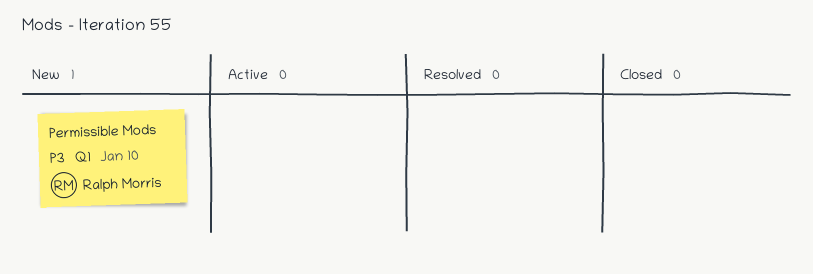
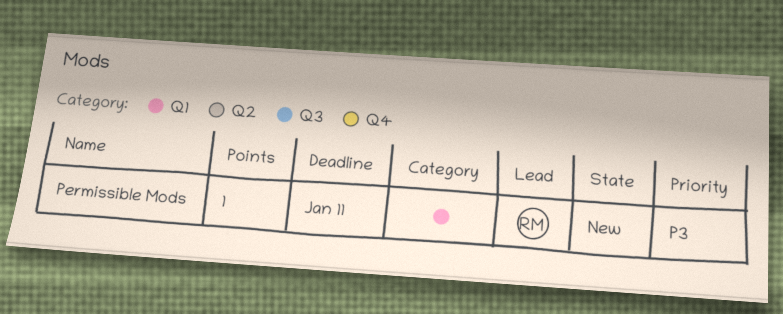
Permissible Mods, due: Jan 10 -> Jan 11

